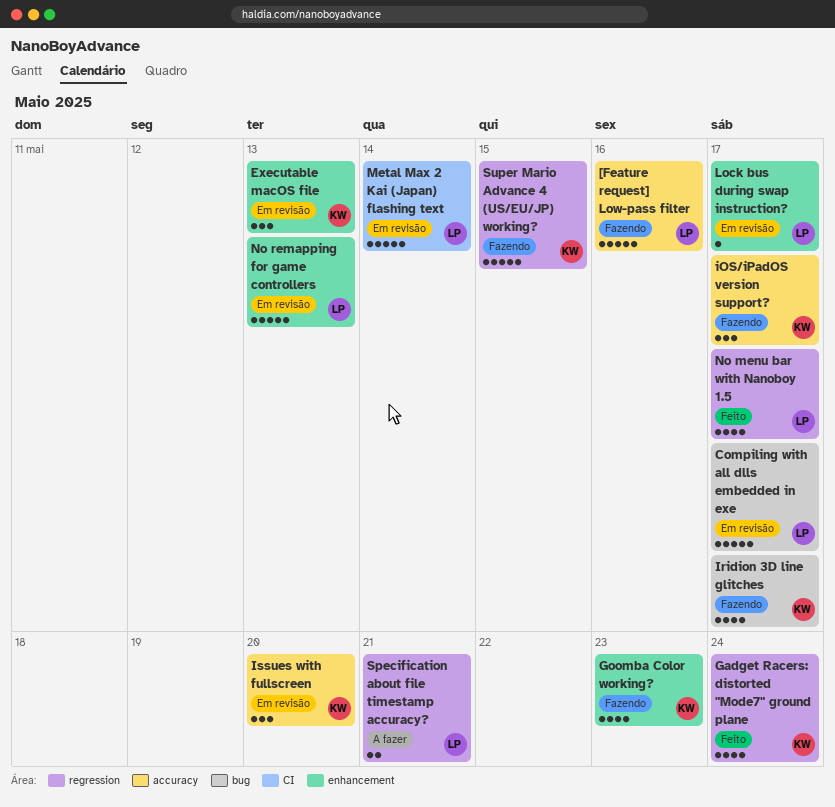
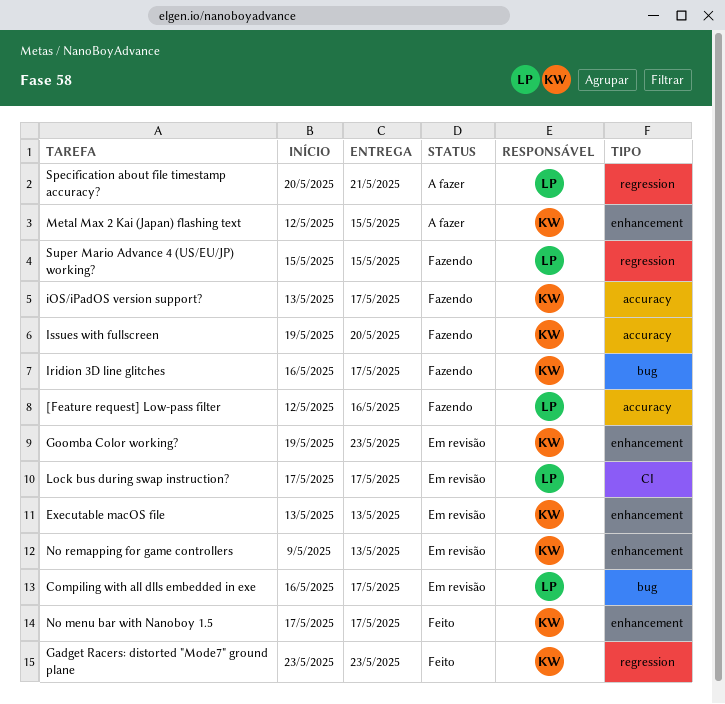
Gadget Racers: distorted "Mode7" ground plane, due: May 24 -> May 23
Goomba Color working?, status: Fazendo -> Em revisão
Issues with fullscreen, status: Em revisão -> Fazendo
Lock bus during swap instruction?, label: enhancement -> CI
Metal Max 2 Kai (Japan) flashing text, status: Em revisão -> A fazer
Metal Max 2 Kai (Japan) flashing text, owner: LP -> KW
Metal Max 2 Kai (Japan) flashing text, label: CI -> enhancement
Metal Max 2 Kai (Japan) flashing text, due: May 14 -> May 15
No menu bar with Nanoboy 1.5, owner: LP -> KW
No menu bar with Nanoboy 1.5, label: regression -> enhancement
No remapping for game controllers, owner: LP -> KW
Super Mario Advance 4 (US/EU/JP) working?, owner: KW -> LP

